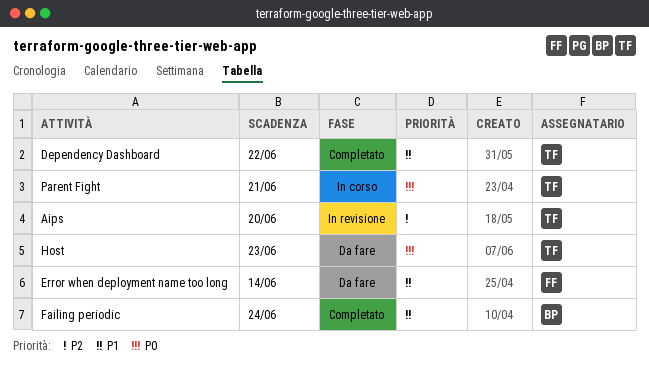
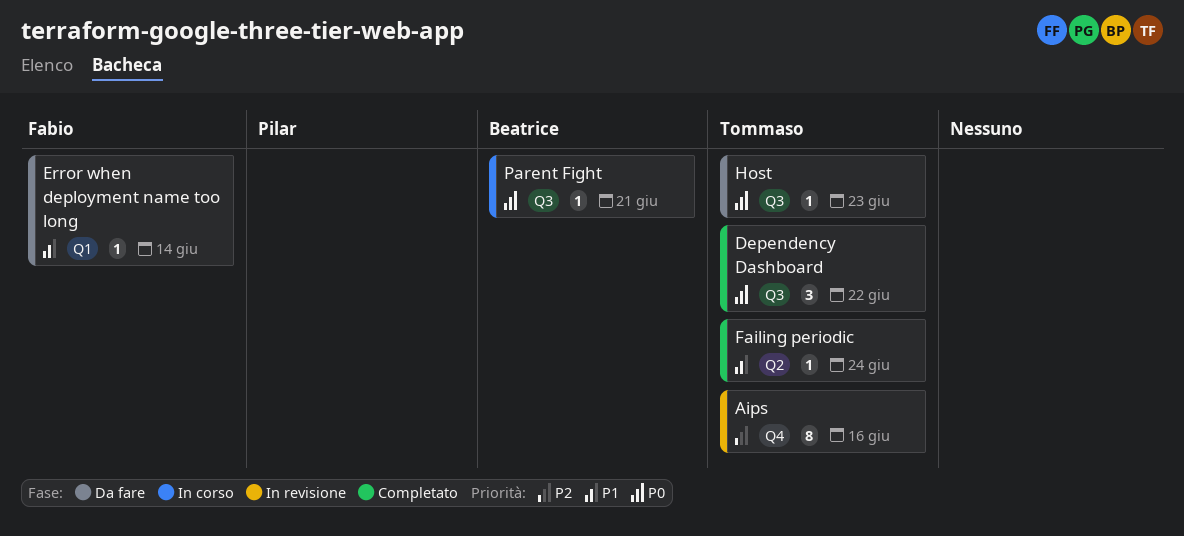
Aips, due: Jun 20 -> Jun 16
Dependency Dashboard, priority: P1 -> P0
Failing periodic, owner: Beatrice -> Tommaso
Parent Fight, owner: Tommaso -> Beatrice

